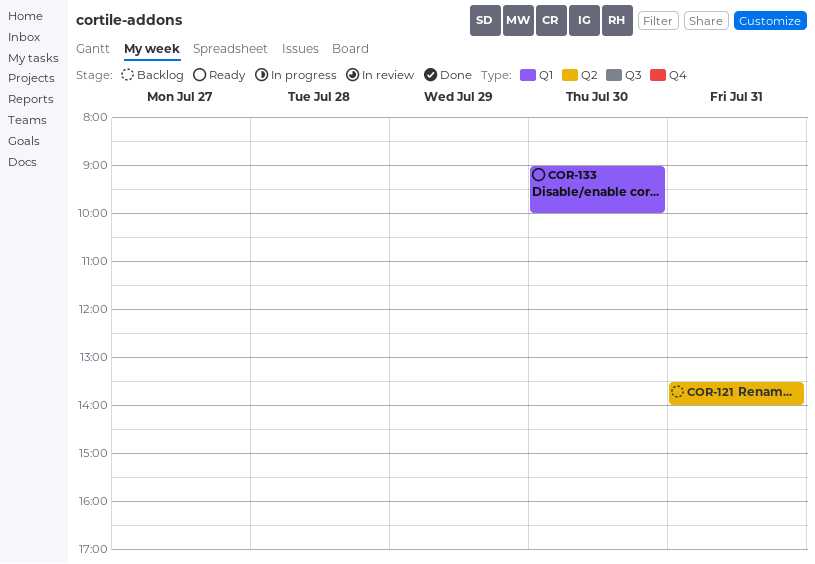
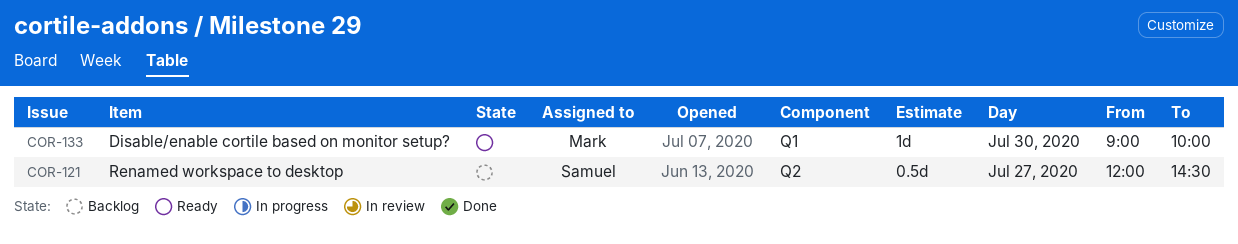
COR-121, day: Jul 31 -> Jul 27
COR-121, begins: 13:30 -> 12:00
COR-121, ends: 14:00 -> 14:30

